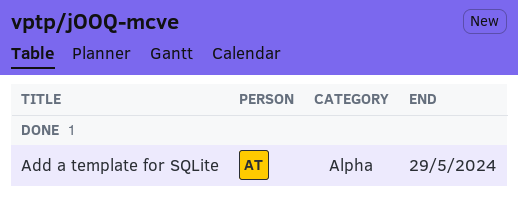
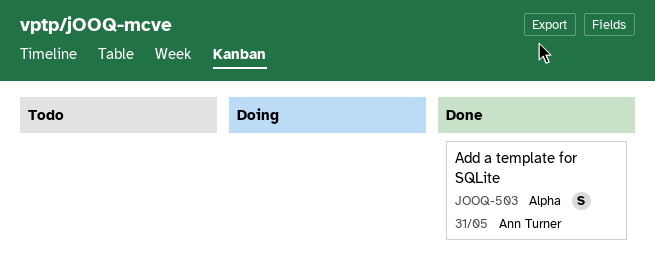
Add a template for SQLite, due: May 29 -> May 31

